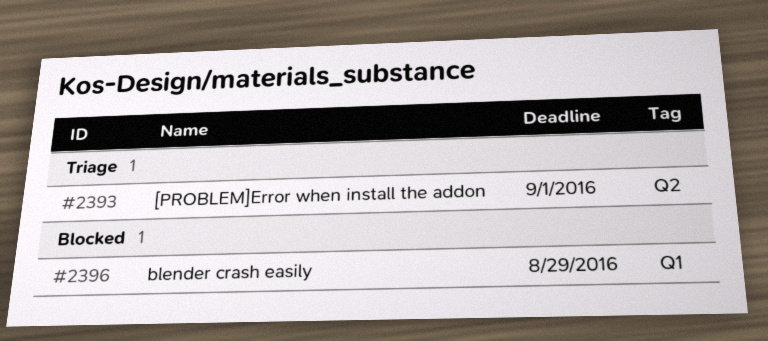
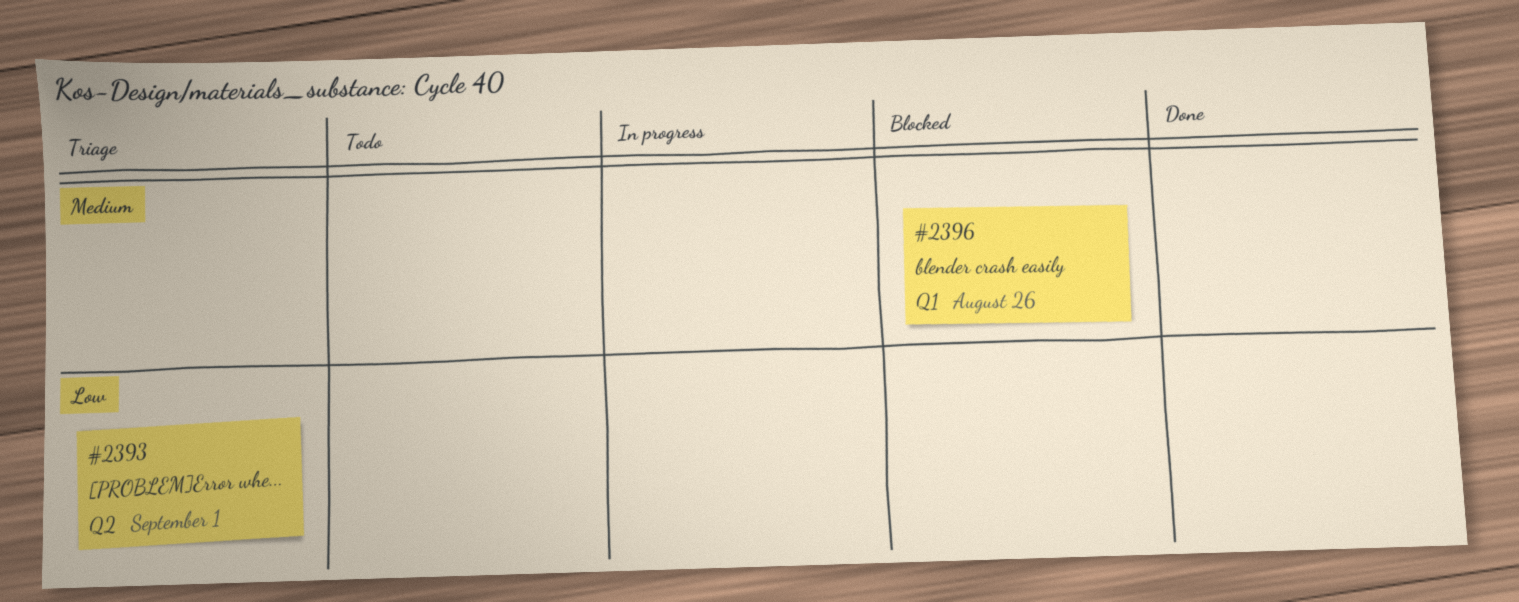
#2396, due: Aug 29 -> Aug 26

